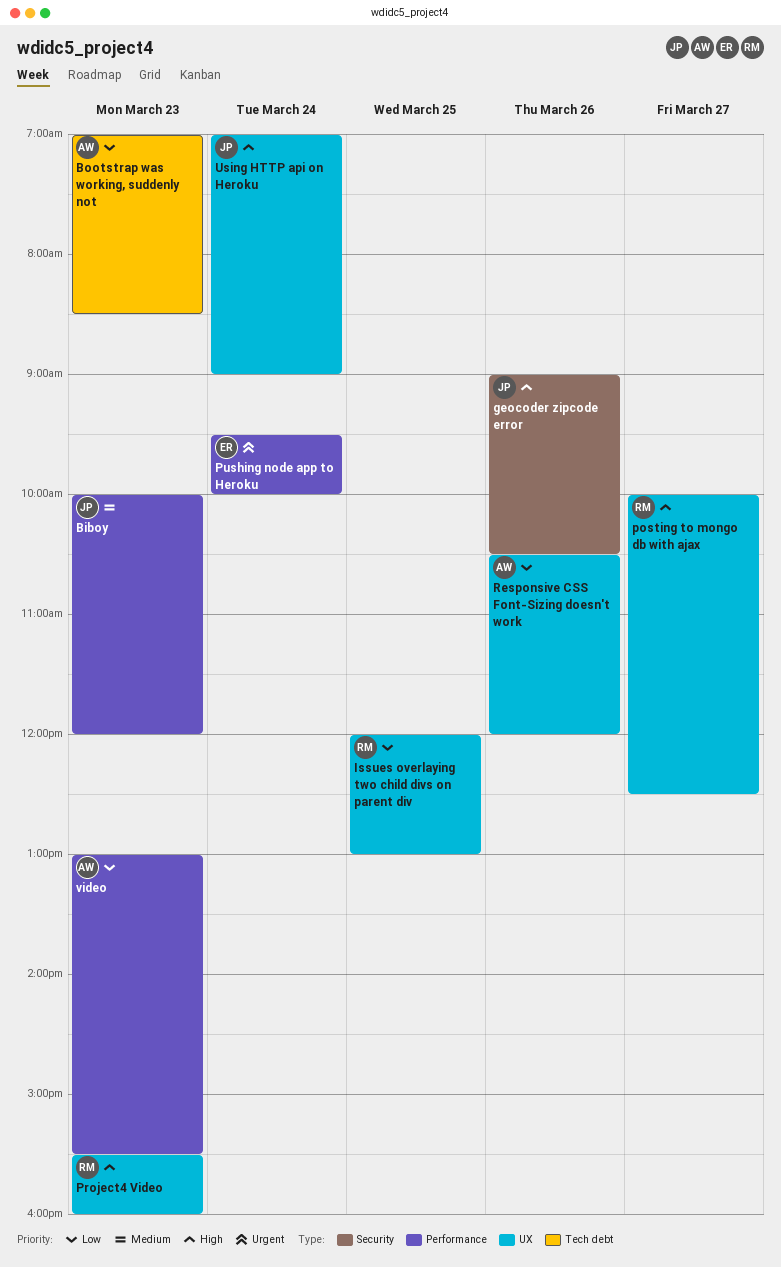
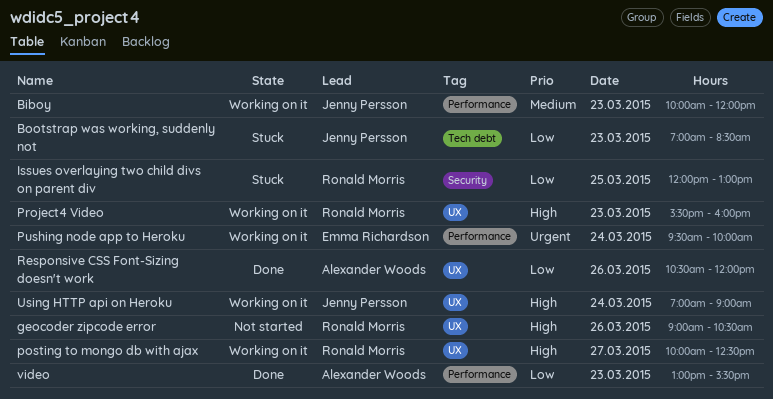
Bootstrap was working, suddenly not, owner: Alexander Woods -> Jenny Persson
geocoder zipcode error, owner: Jenny Persson -> Ronald Morris
geocoder zipcode error, label: Security -> UX
Issues overlaying two child divs on parent div, label: UX -> Security

